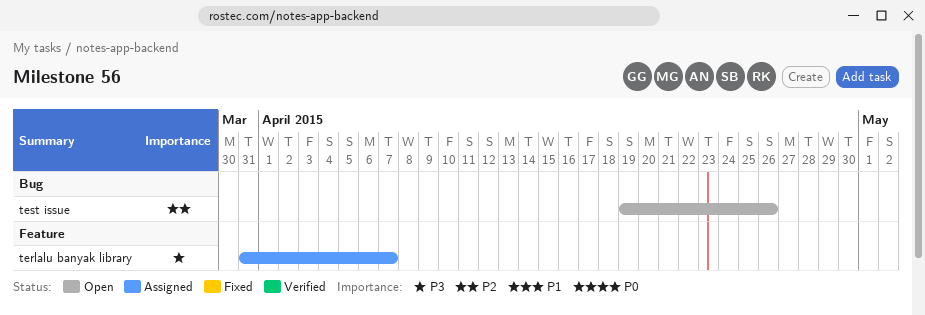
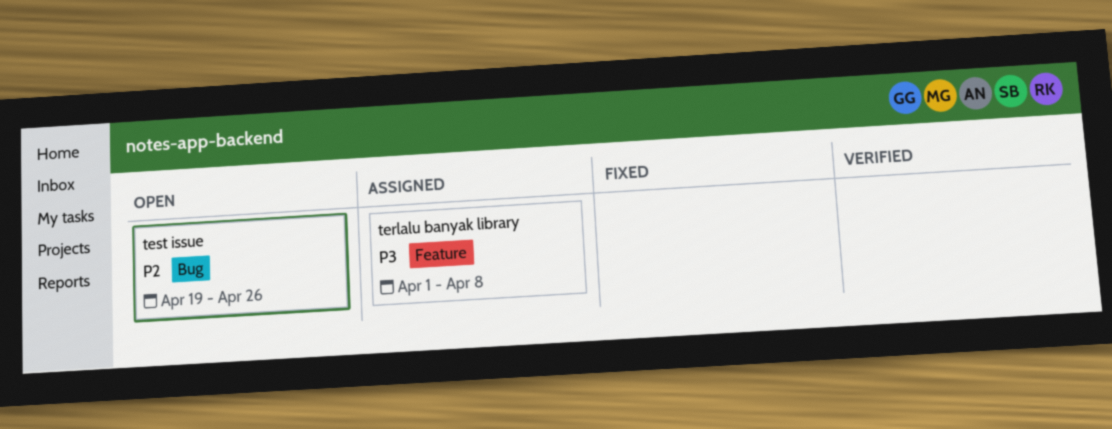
terlalu banyak library, start: Mar 31 -> Apr 1
terlalu banyak library, due: Apr 7 -> Apr 8

